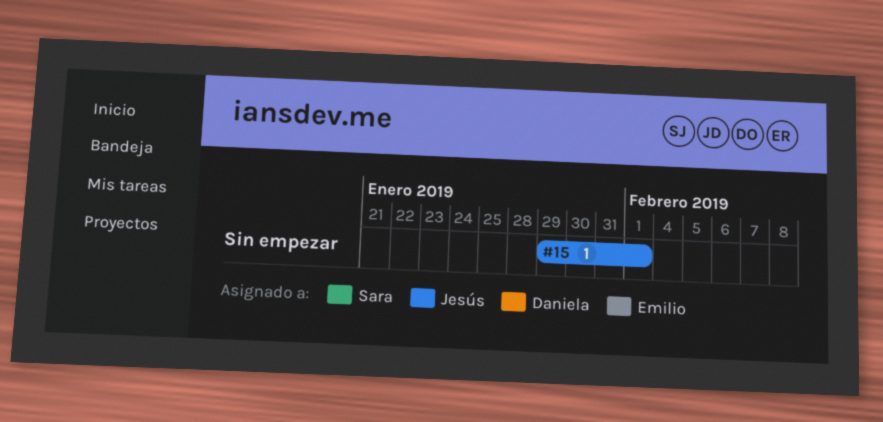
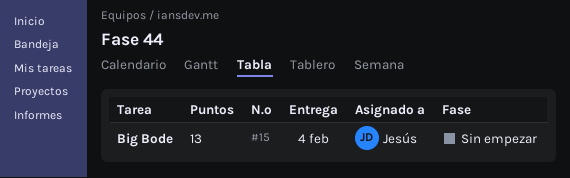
#15, estimate: 1 -> 13
#15, due: Feb 1 -> Feb 4

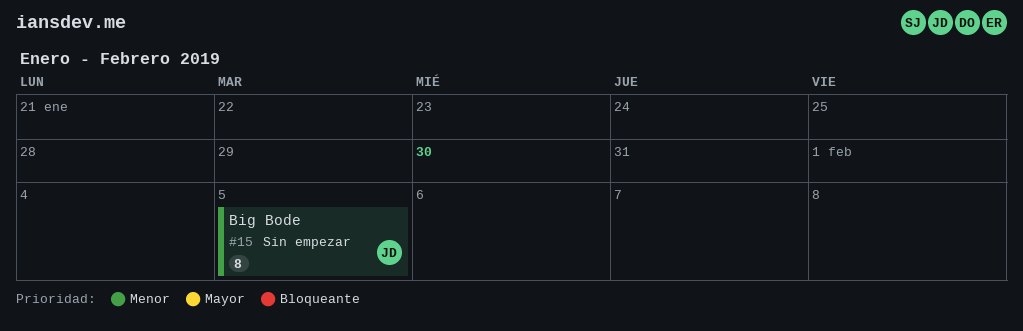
#15, estimate: 13 -> 8
#15, due: Feb 4 -> Feb 5

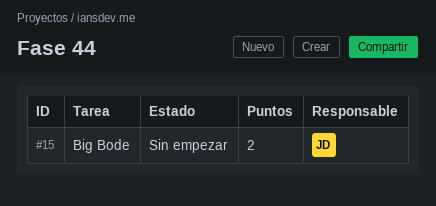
#15, estimate: 8 -> 2

